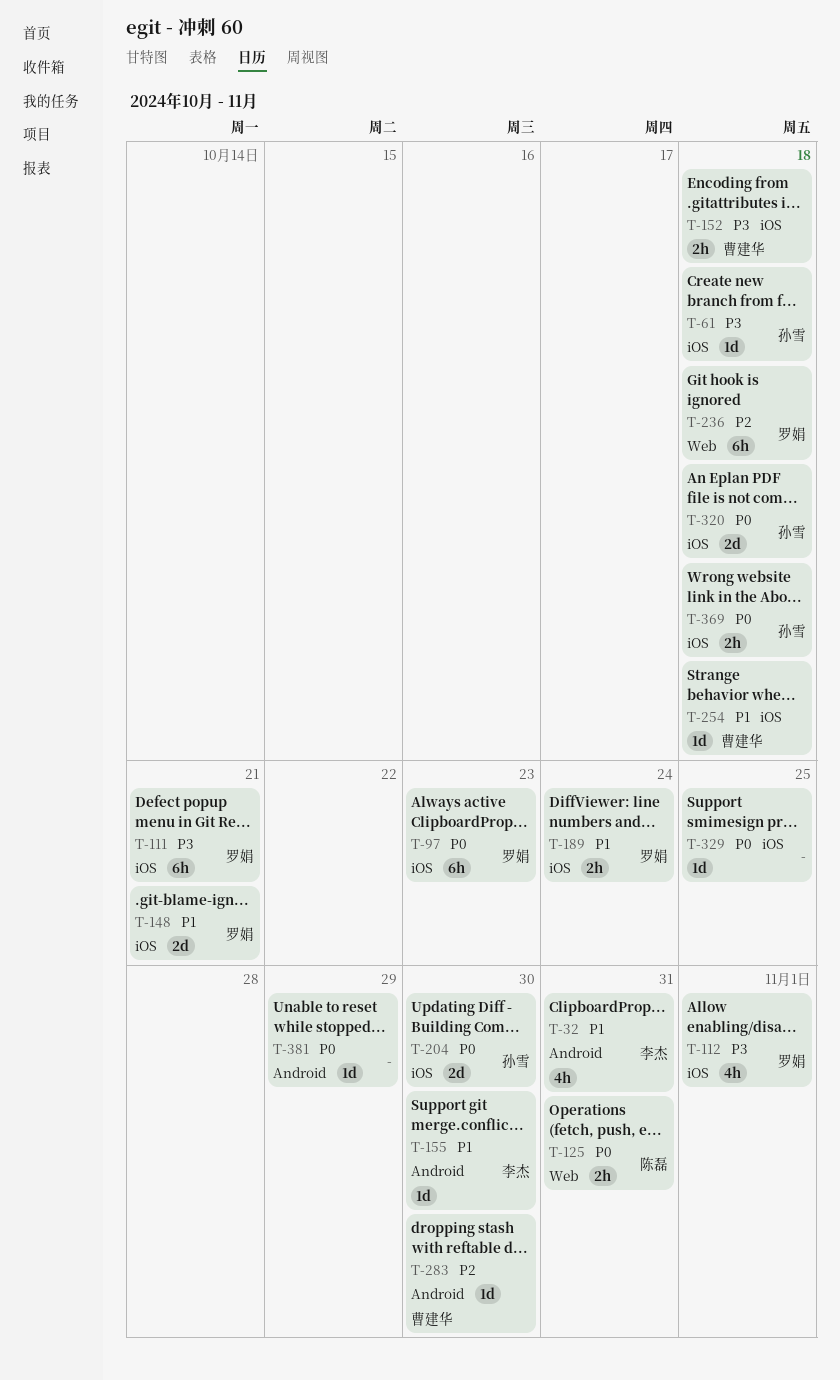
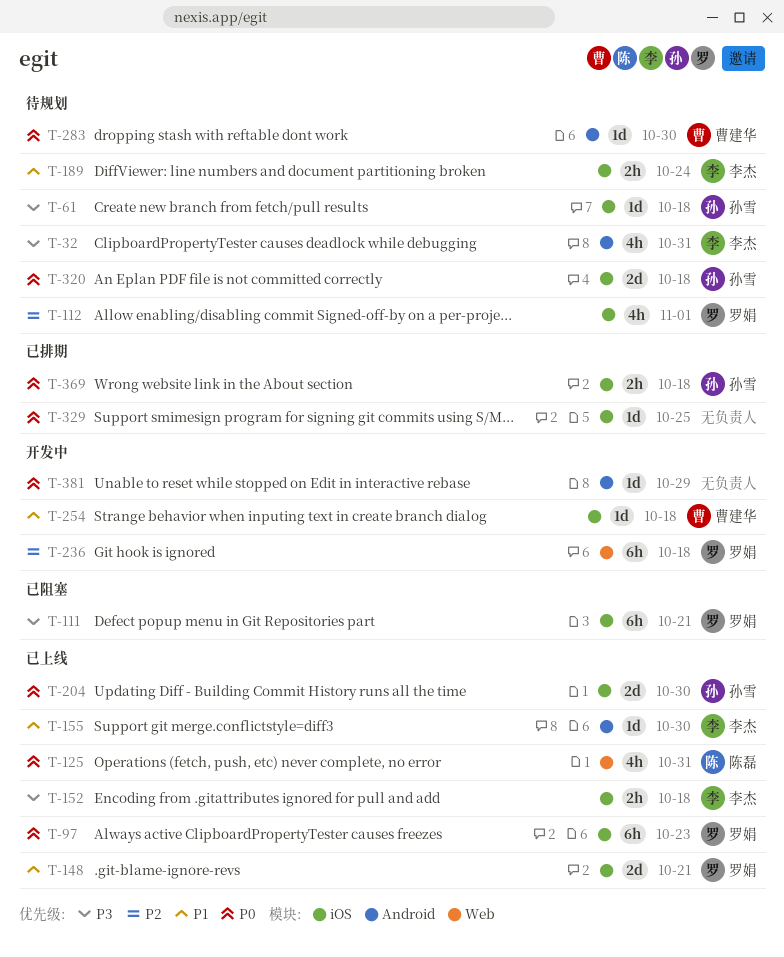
T-32, priority: P1 -> P3
T-112, priority: P3 -> P2
T-125, estimate: 2h -> 4h
T-152, owner: 曹建华 -> 李杰
T-189, owner: 罗娟 -> 李杰
T-283, priority: P2 -> P0

